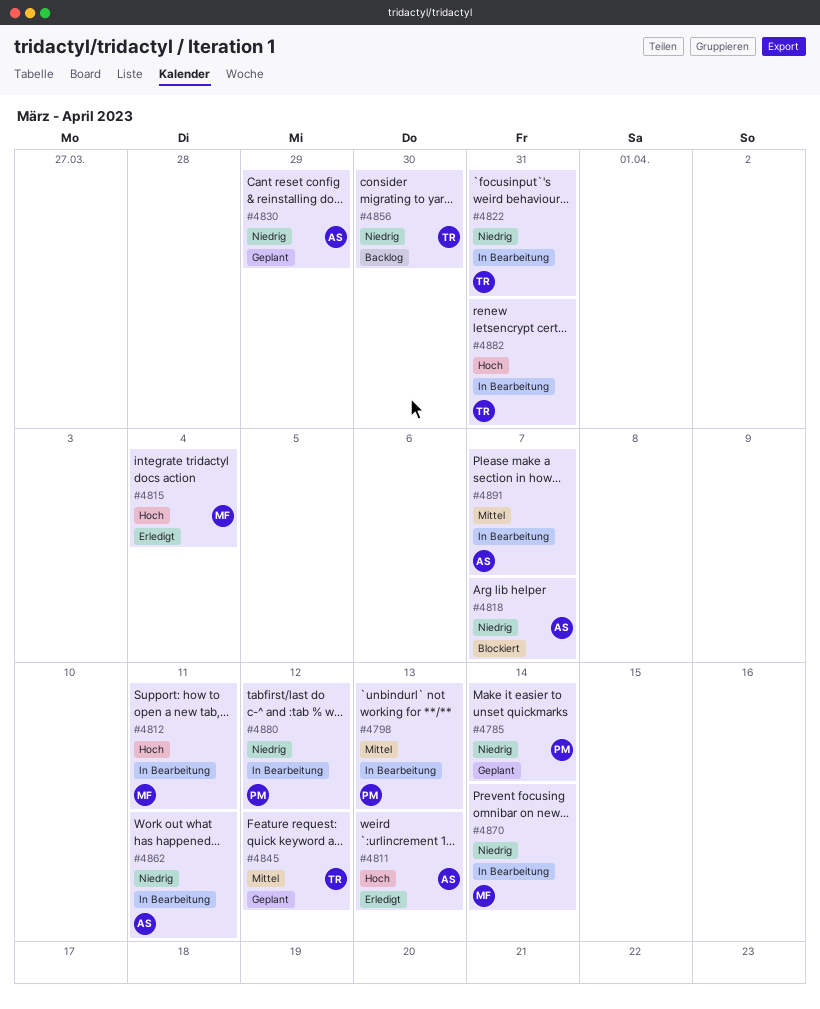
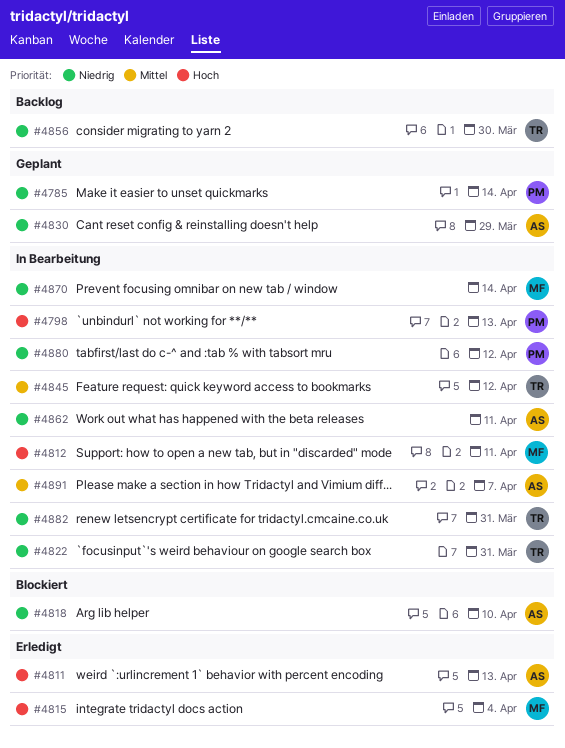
#4798, priority: Mittel -> Hoch
#4818, due: Apr 7 -> Apr 10
#4845, status: Geplant -> In Bearbeitung
#4882, priority: Hoch -> Niedrig

